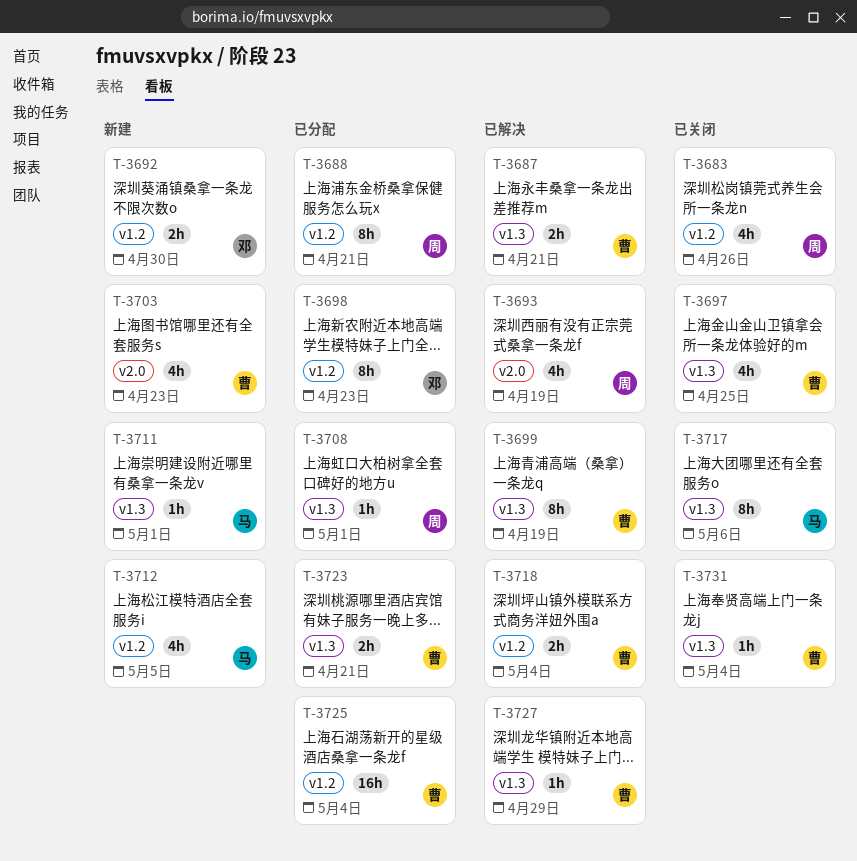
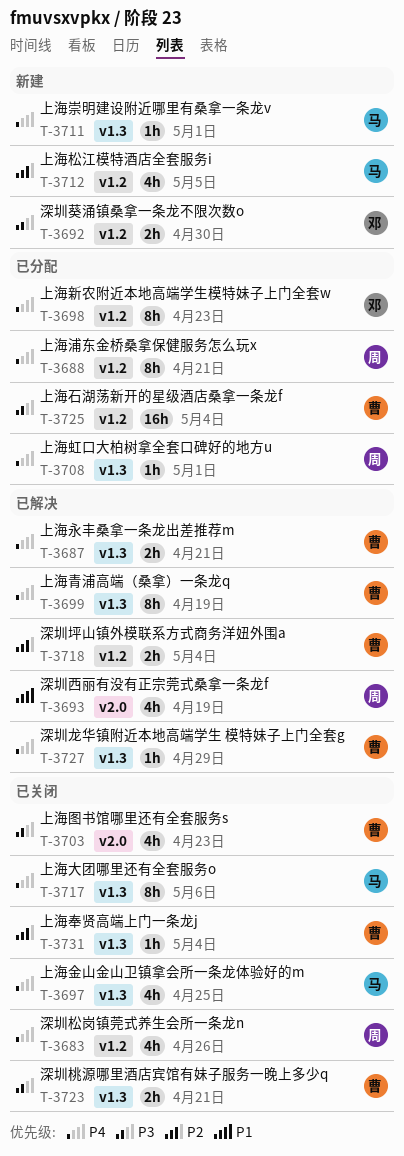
T-3697, owner: 曹 -> 马
T-3703, status: 新建 -> 已关闭
T-3723, status: 已分配 -> 已关闭

